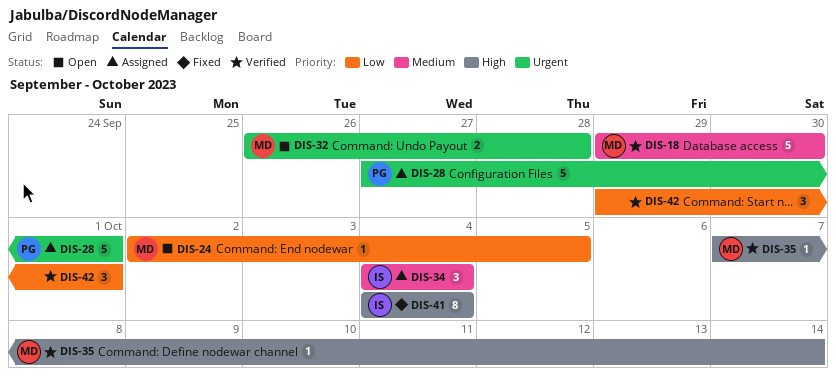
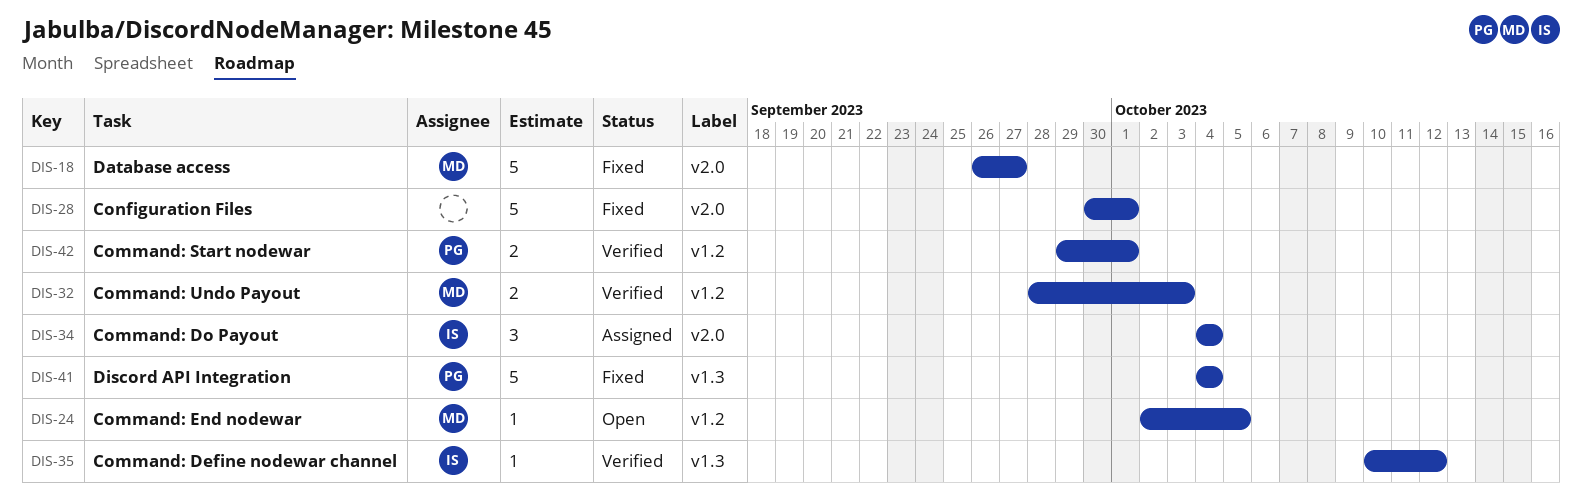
DIS-18, status: Verified -> Fixed
DIS-18, start: Sep 29 -> Sep 26
DIS-18, due: Sep 30 -> Sep 27
DIS-28, status: Assigned -> Fixed
DIS-28, owner: PG -> none
DIS-28, start: Sep 27 -> Sep 30
DIS-32, status: Open -> Verified
DIS-32, start: Sep 26 -> Sep 28
DIS-32, due: Sep 28 -> Oct 3
DIS-35, owner: MD -> IS
DIS-35, start: Oct 7 -> Oct 10
DIS-35, due: Oct 14 -> Oct 12
DIS-41, owner: IS -> PG
DIS-41, estimate: 8 -> 5
DIS-42, owner: none -> PG
DIS-42, estimate: 3 -> 2

